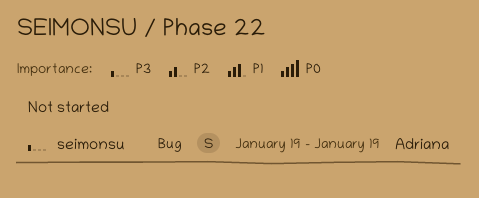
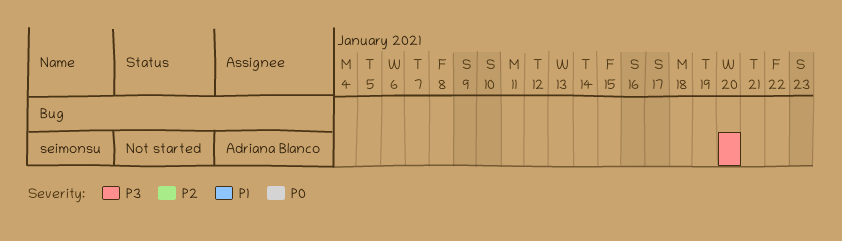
seimonsu, start: Jan 19 -> Jan 20
seimonsu, due: Jan 19 -> Jan 20

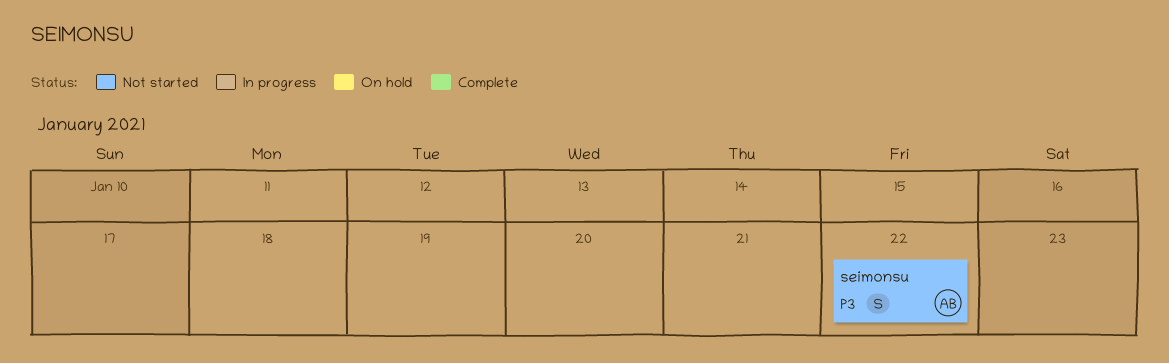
seimonsu, due: Jan 20 -> Jan 22

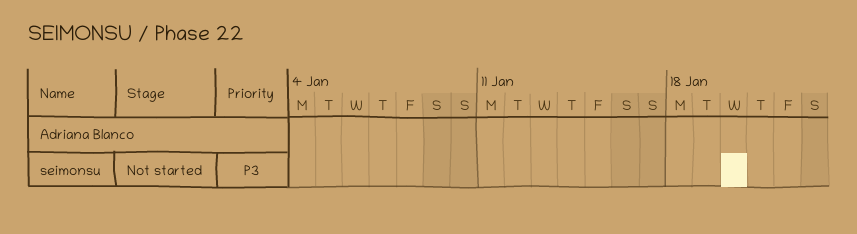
seimonsu, due: Jan 22 -> Jan 20

